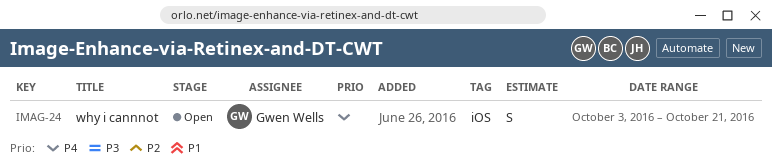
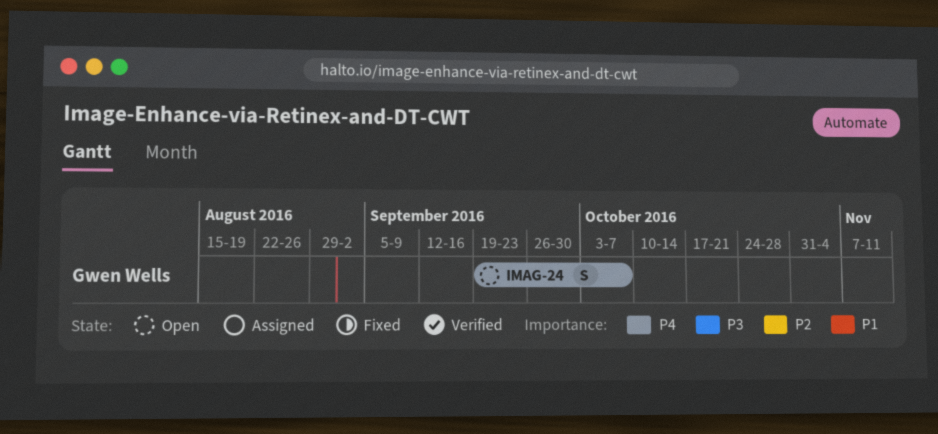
IMAG-24, start: Oct 3 -> Sep 19
IMAG-24, due: Oct 21 -> Oct 7

